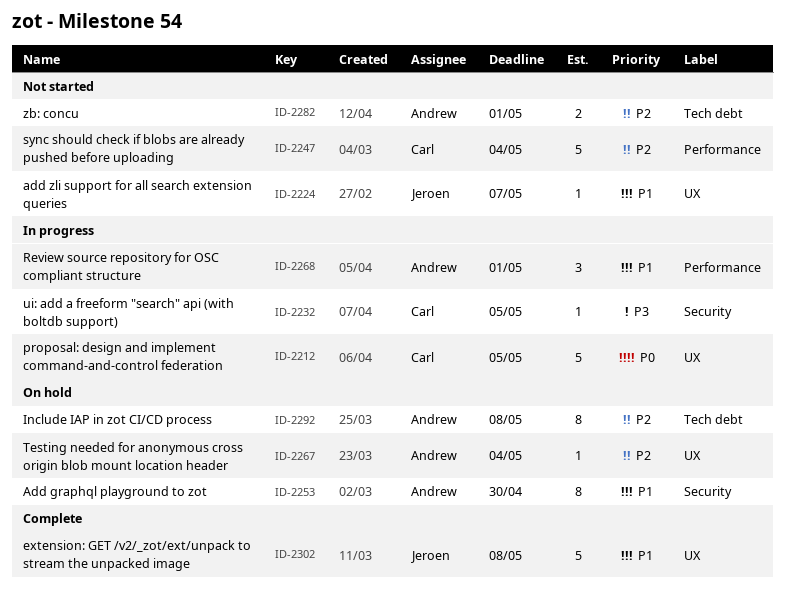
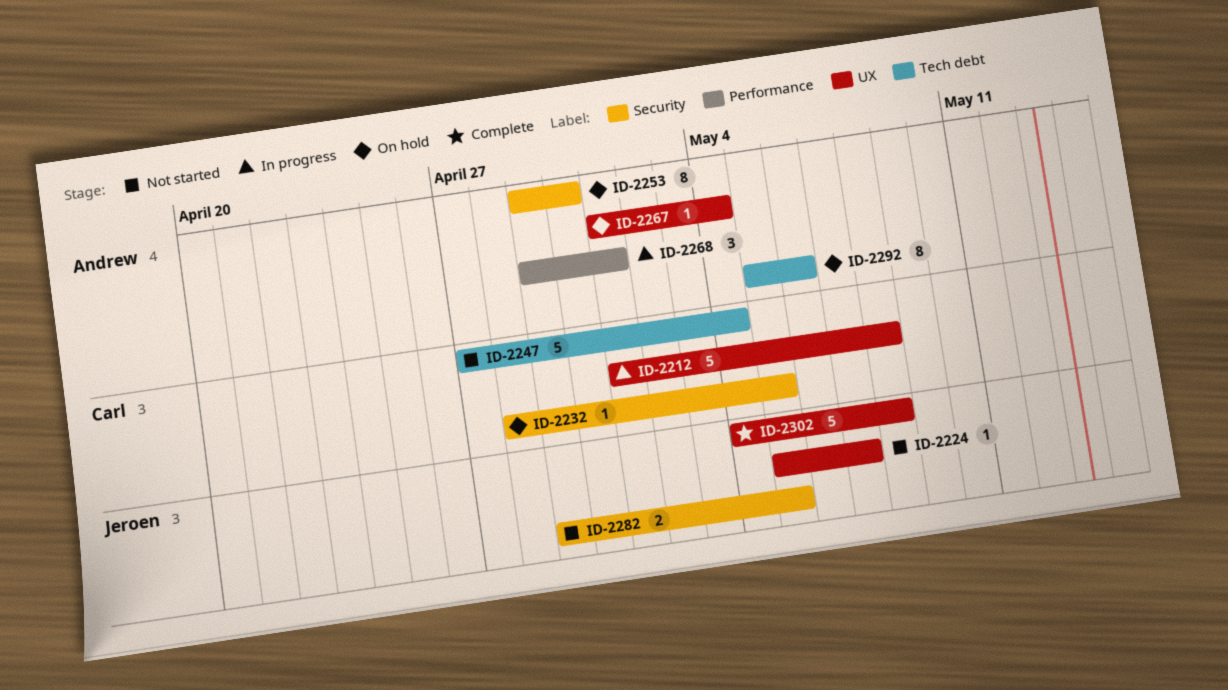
ID-2212, due: May 5 -> May 8
ID-2232, status: In progress -> On hold
ID-2247, label: Performance -> Tech debt
ID-2282, owner: Andrew -> Jeroen
ID-2282, label: Tech debt -> Security
ID-2282, due: May 1 -> May 5
ID-2292, due: May 8 -> May 6

